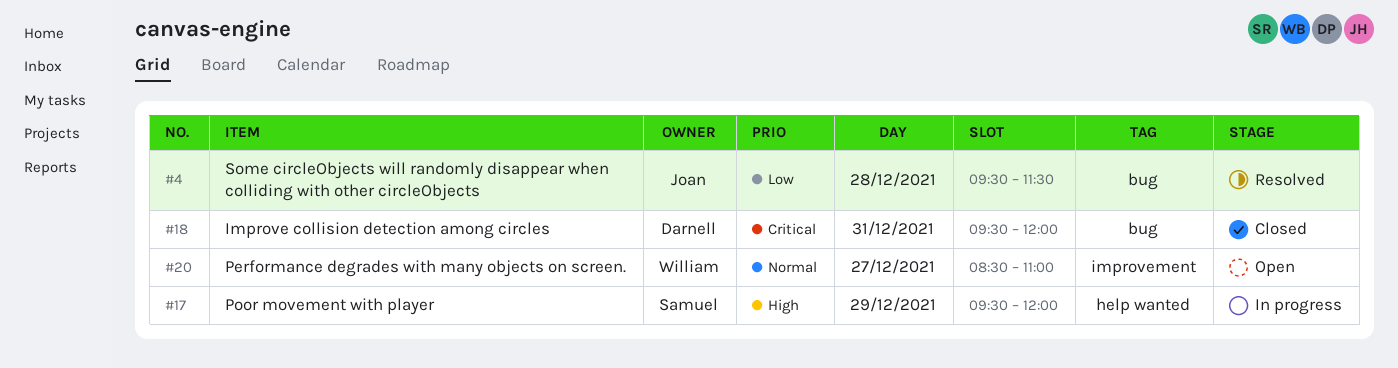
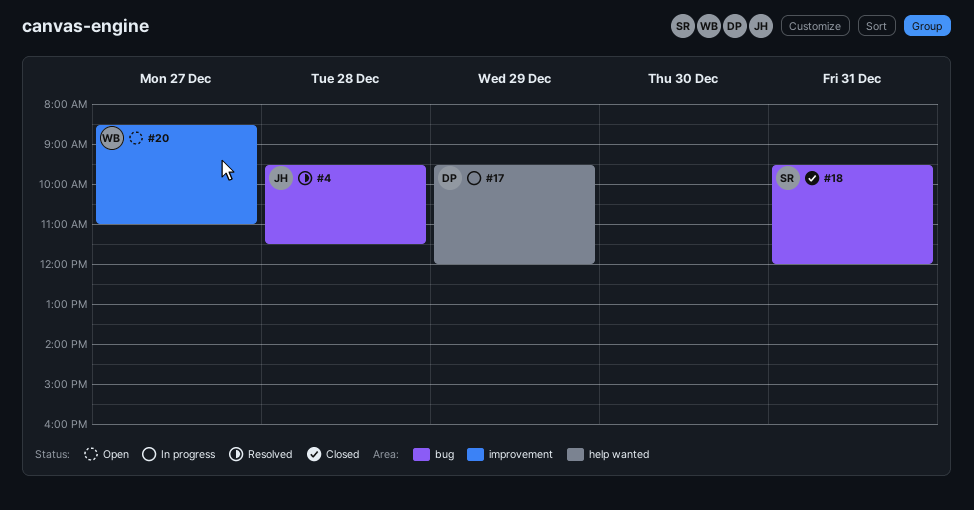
#17, owner: Samuel -> Darnell
#18, owner: Darnell -> Samuel

